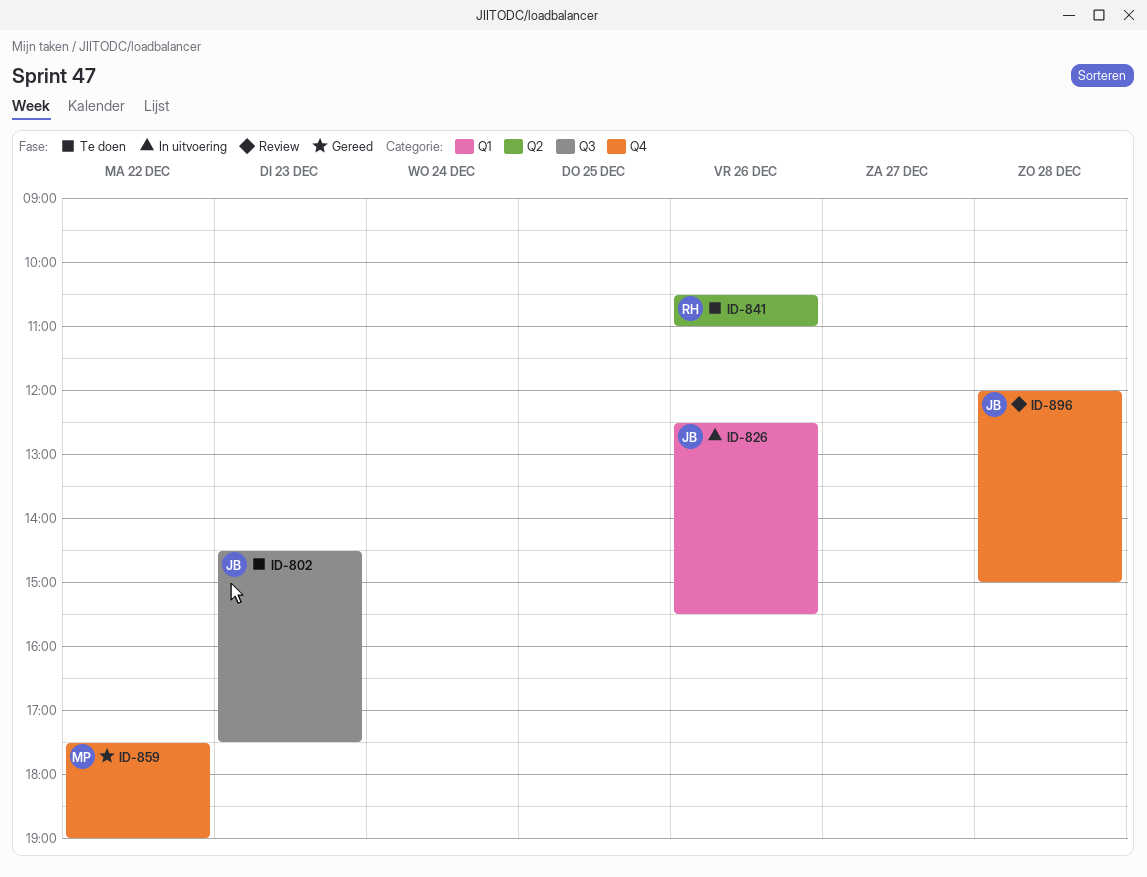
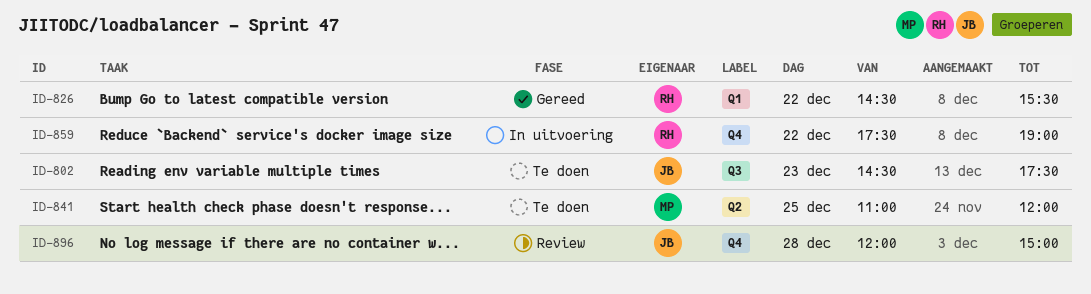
ID-826, status: In uitvoering -> Gereed
ID-826, owner: JB -> RH
ID-826, day: Dec 26 -> Dec 22
ID-826, begins: 12:30 -> 14:30
ID-841, owner: RH -> MP
ID-841, day: Dec 26 -> Dec 25
ID-841, begins: 10:30 -> 11:00
ID-841, ends: 11:00 -> 12:00
ID-859, status: Gereed -> In uitvoering
ID-859, owner: MP -> RH

